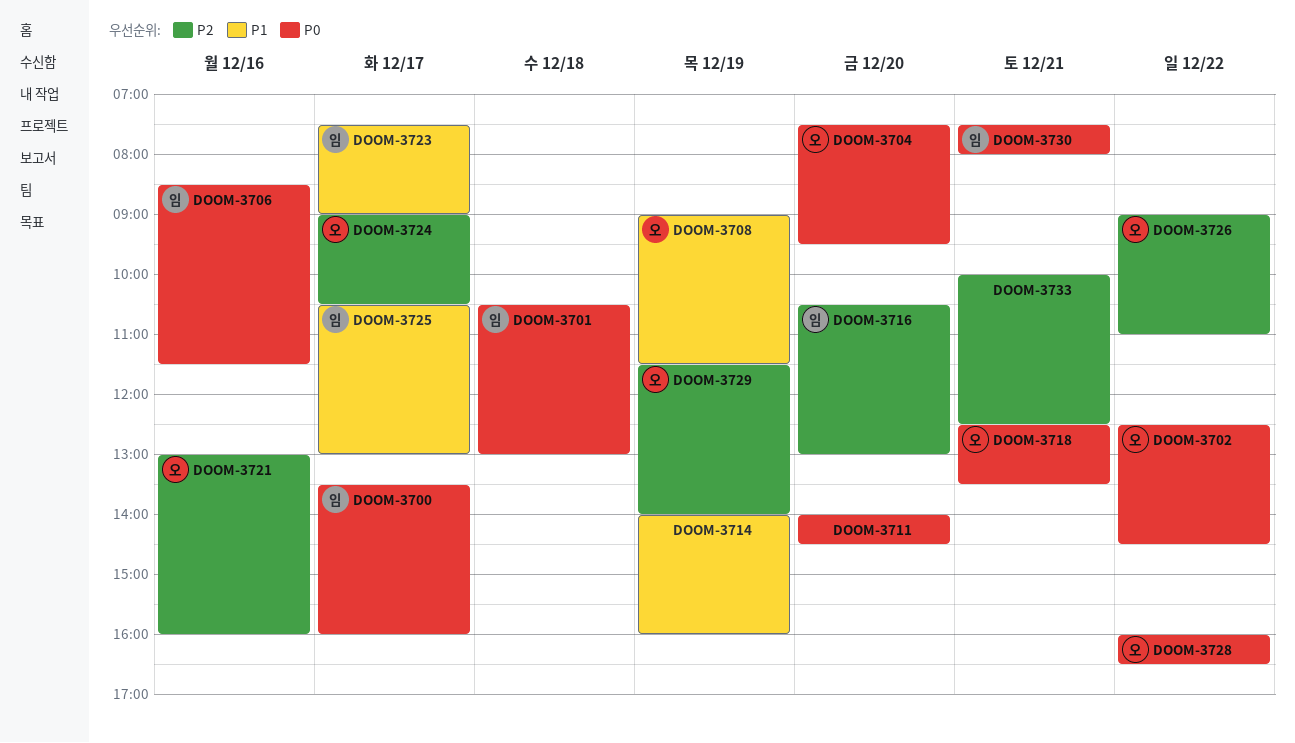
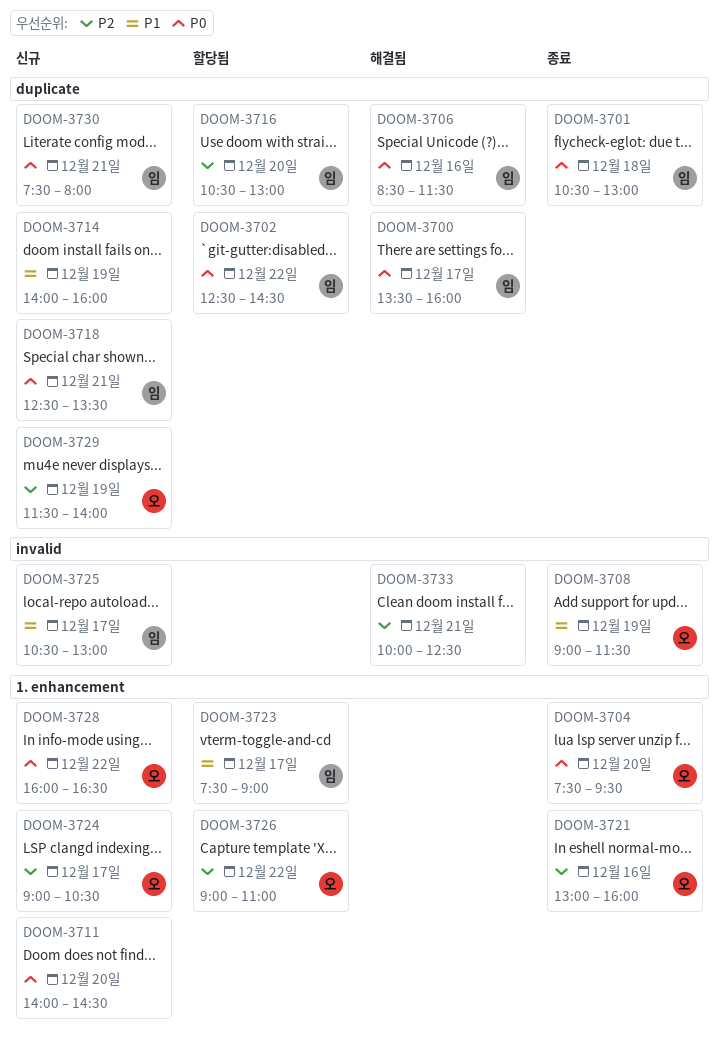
DOOM-3702, owner: 오 -> 임
DOOM-3718, owner: 오 -> 임

